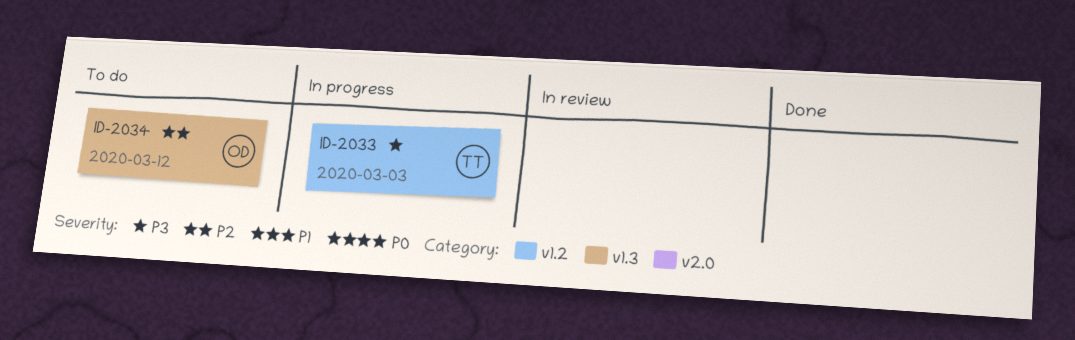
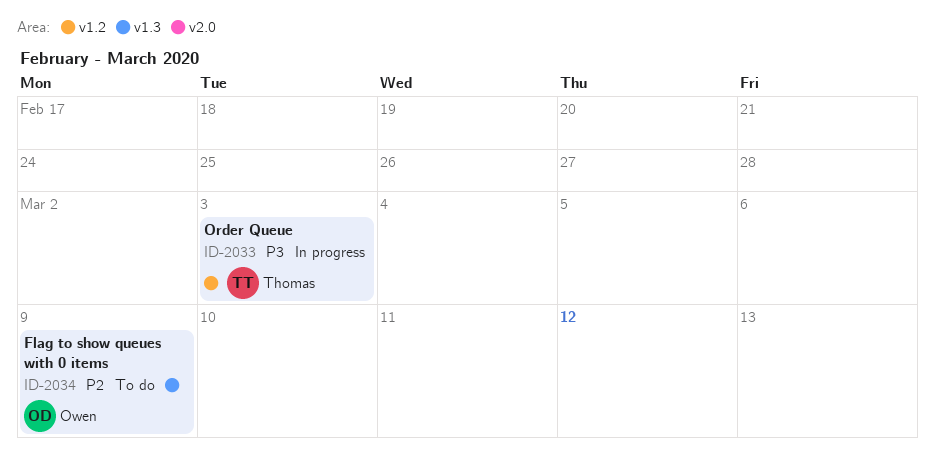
ID-2034, due: Mar 12 -> Mar 9

